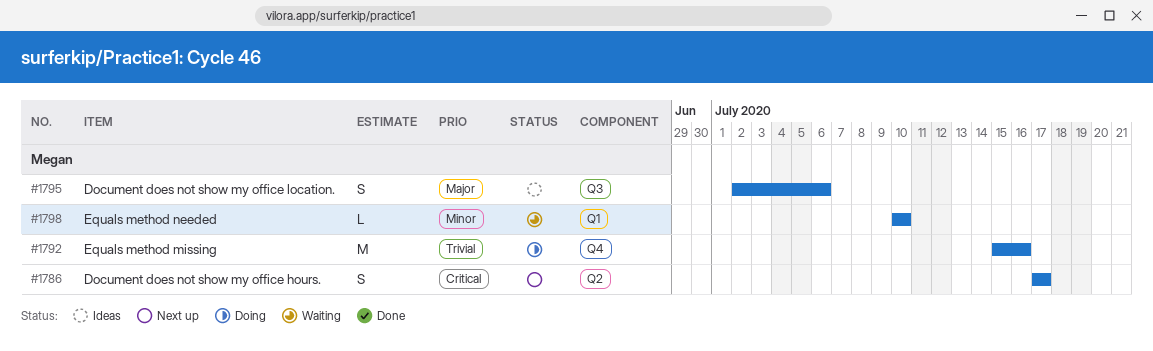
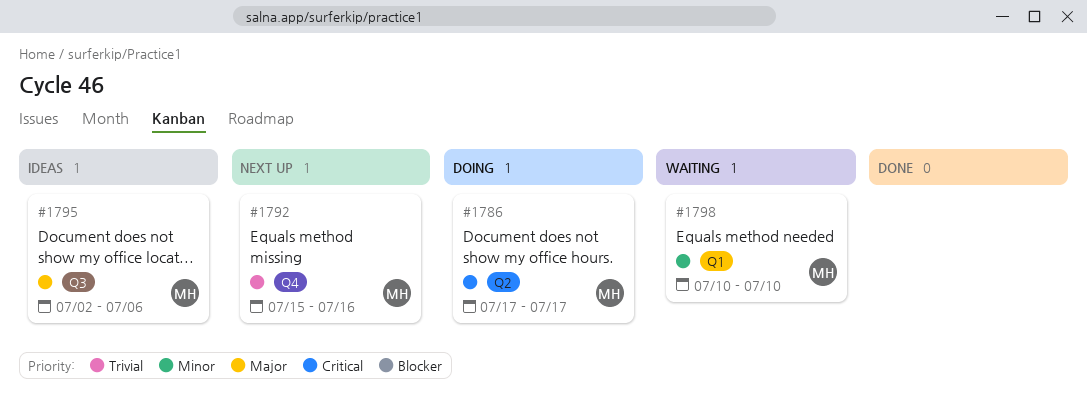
#1786, status: Next up -> Doing
#1792, status: Doing -> Next up

